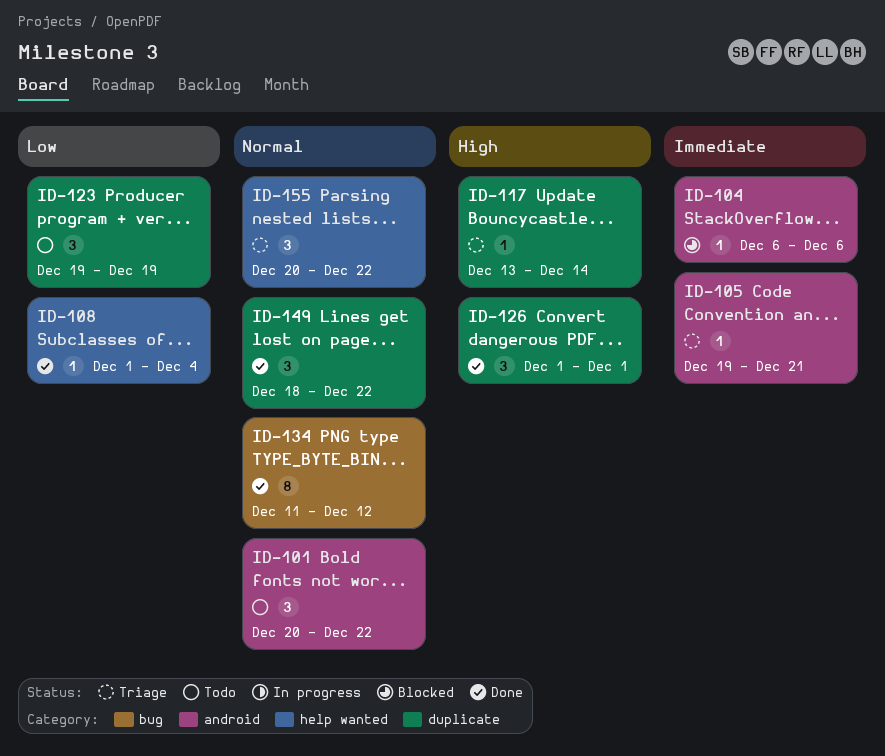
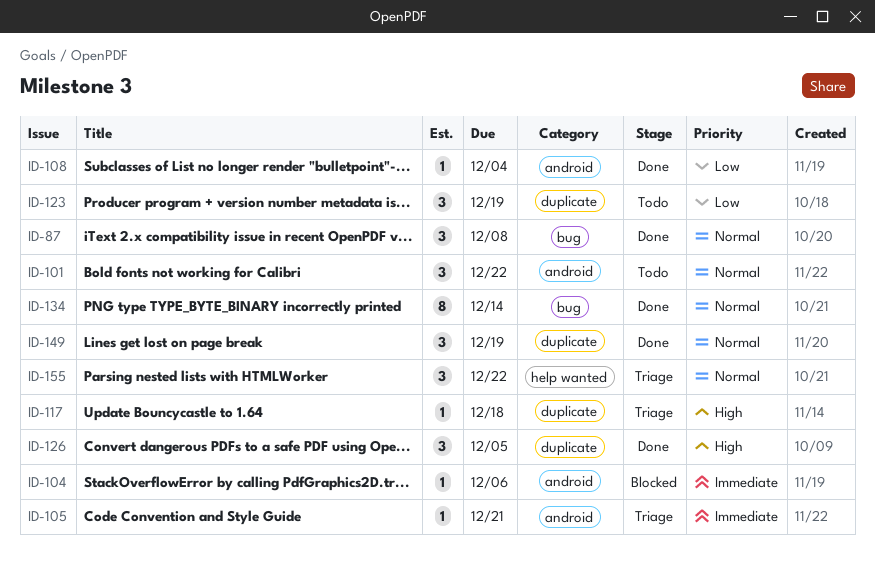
ID-87: none -> present
ID-108, label: help wanted -> android
ID-117, due: Dec 14 -> Dec 18
ID-126, due: Dec 1 -> Dec 5
ID-134, due: Dec 12 -> Dec 14
ID-149, due: Dec 22 -> Dec 19

